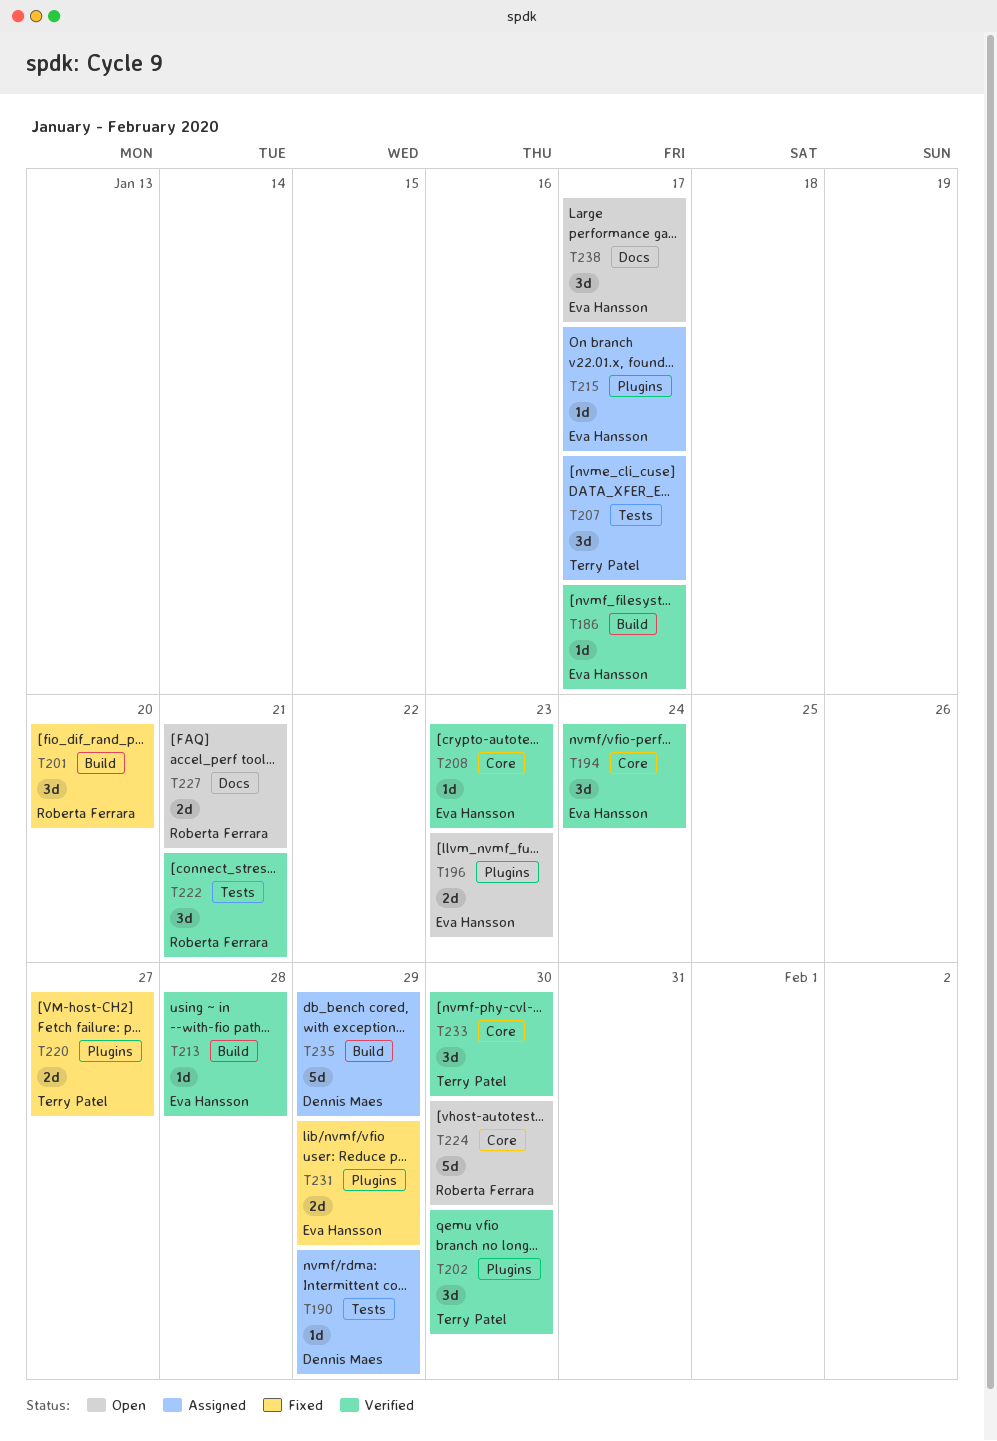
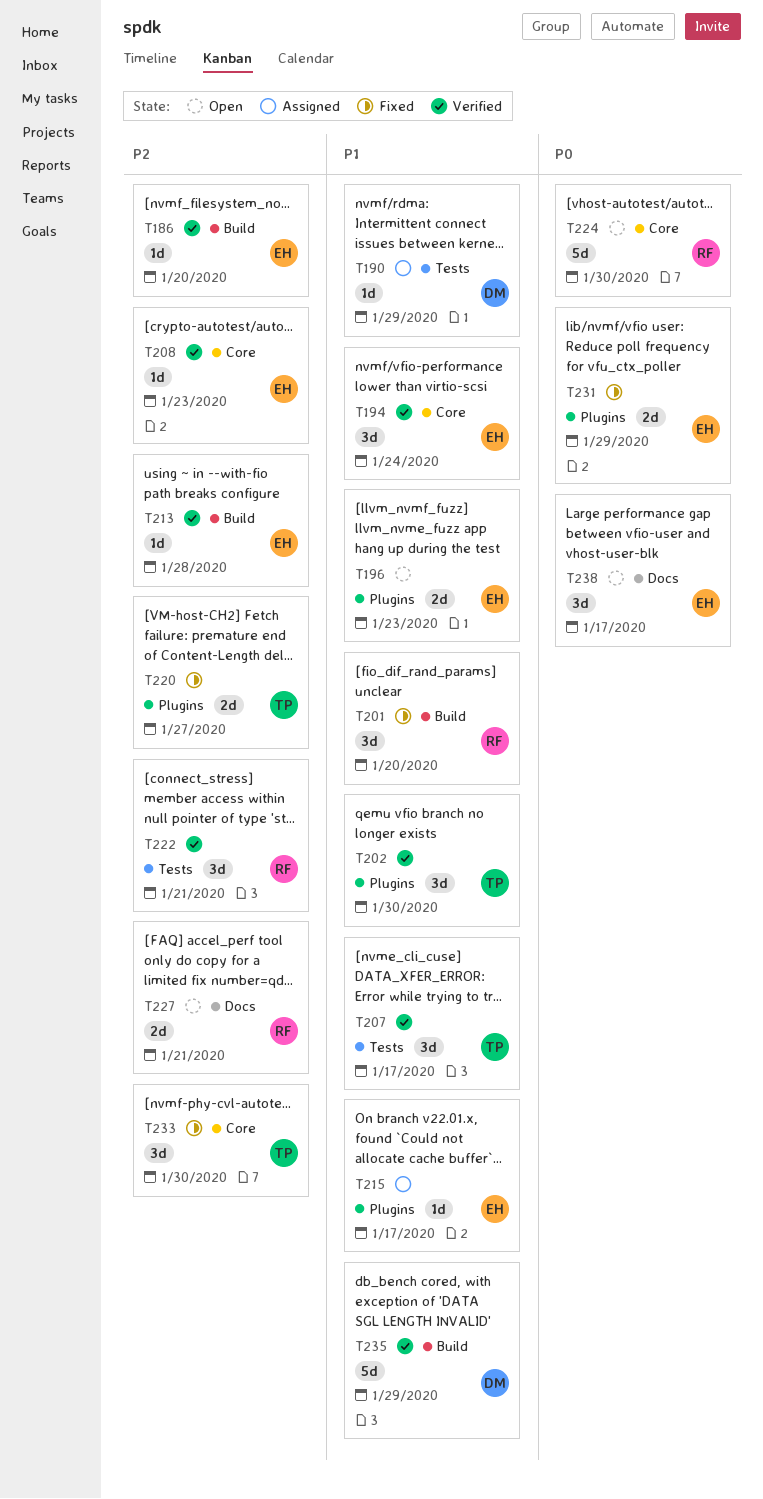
T186, due: Jan 17 -> Jan 20
T207, status: Assigned -> Verified
T233, status: Verified -> Fixed
T235, status: Assigned -> Verified

